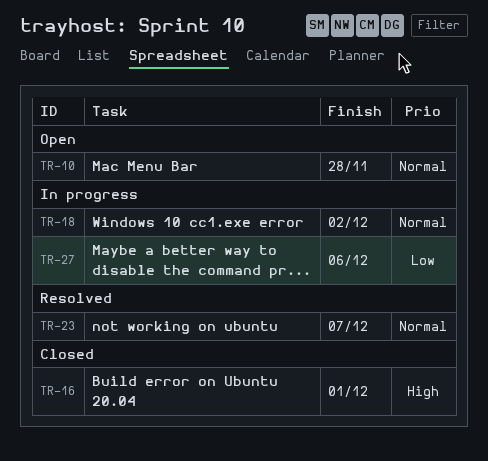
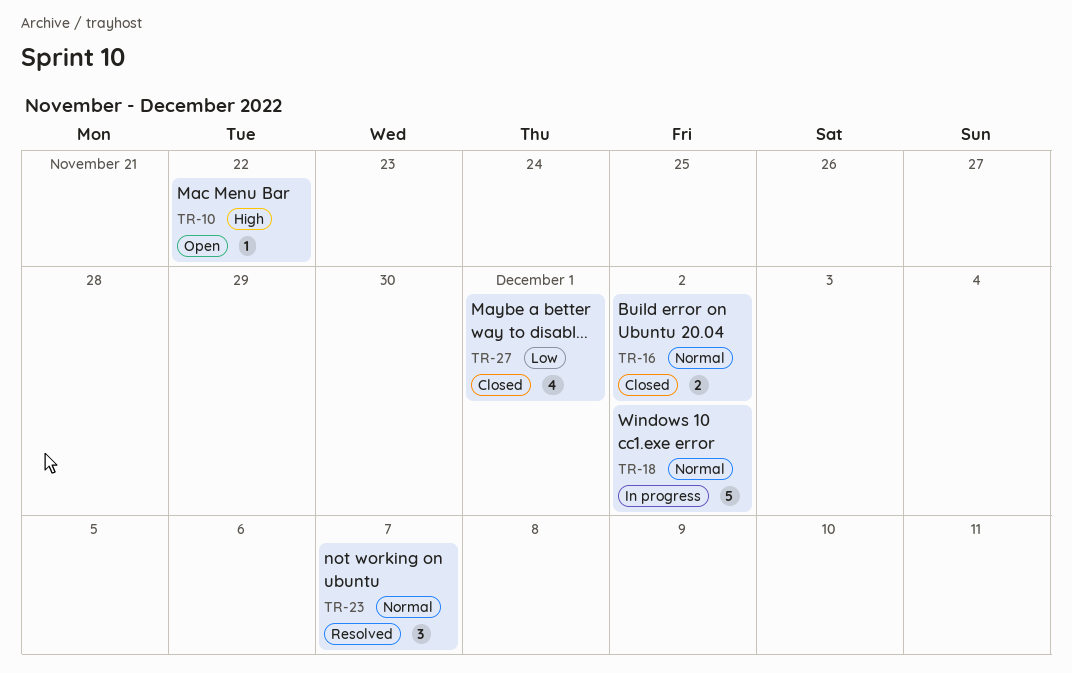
TR-10, priority: Normal -> High
TR-10, due: Nov 28 -> Nov 22
TR-16, priority: High -> Normal
TR-16, due: Dec 1 -> Dec 2
TR-27, status: In progress -> Closed
TR-27, due: Dec 6 -> Dec 1

